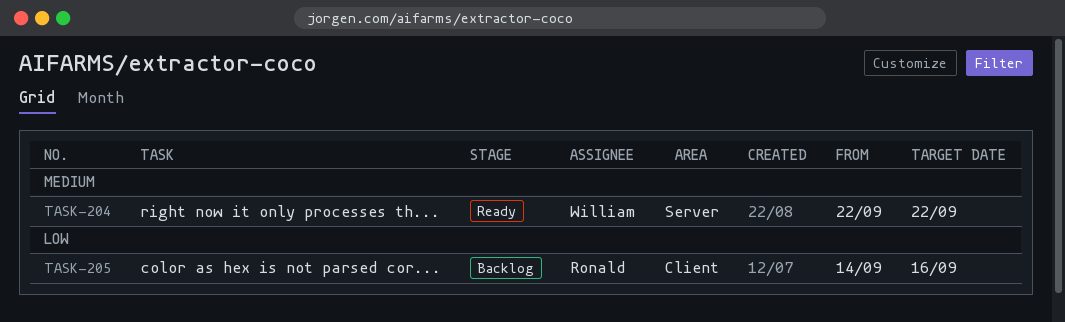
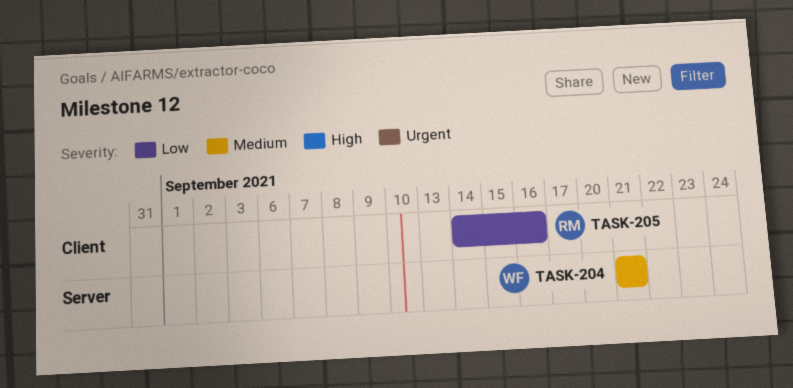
TASK-204, start: Sep 22 -> Sep 21
TASK-204, due: Sep 22 -> Sep 21

